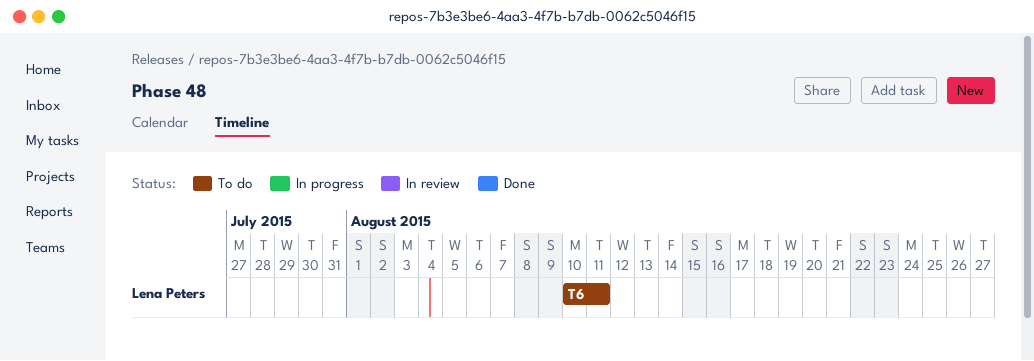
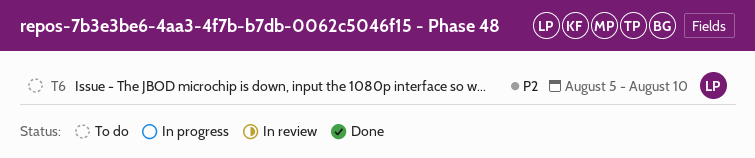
T6, start: Aug 10 -> Aug 5
T6, due: Aug 11 -> Aug 10

